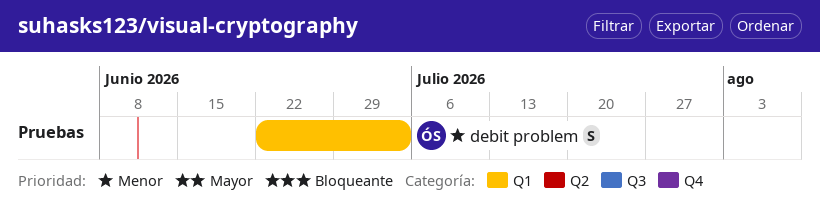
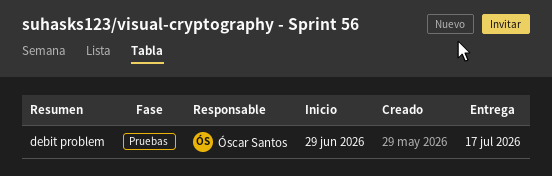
debit problem, start: Jun 22 -> Jun 29
debit problem, due: Jul 3 -> Jul 17

